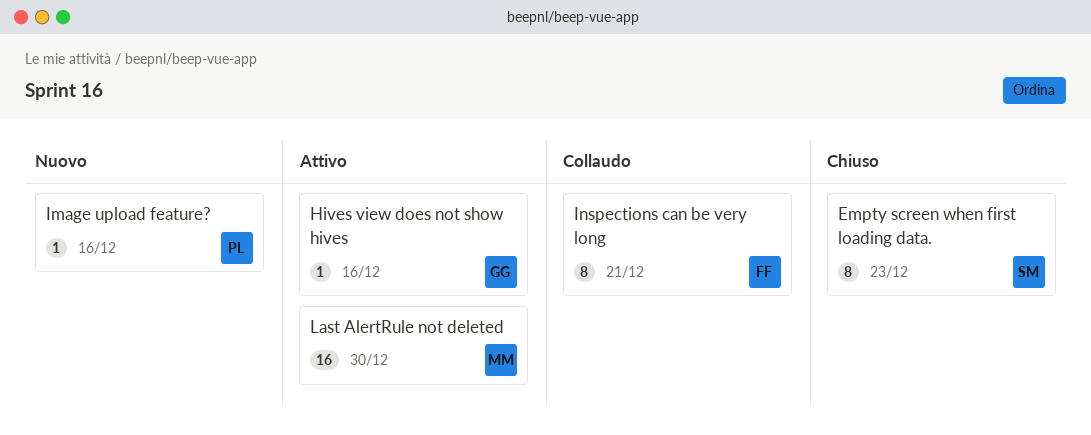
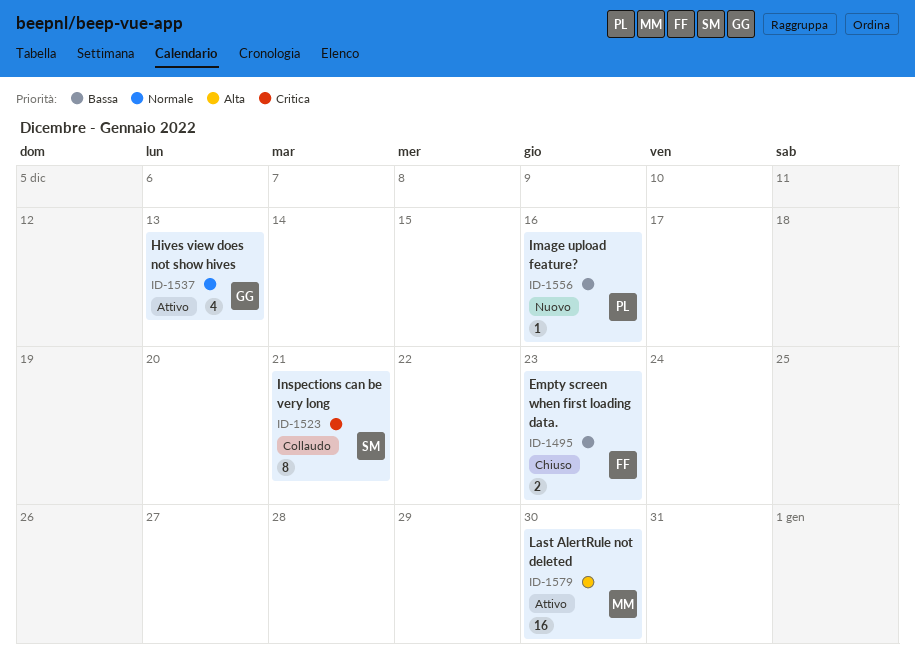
Empty screen when first loading data., owner: SM -> FF
Empty screen when first loading data., estimate: 8 -> 2
Hives view does not show hives, estimate: 1 -> 4
Hives view does not show hives, due: Dec 16 -> Dec 13
Inspections can be very long, owner: FF -> SM

